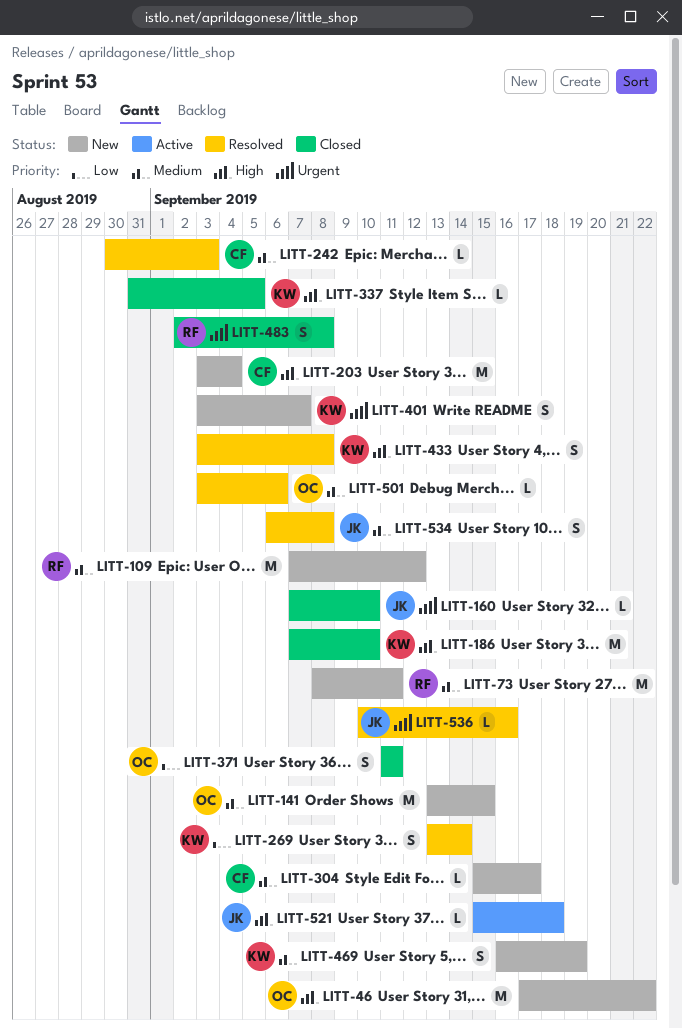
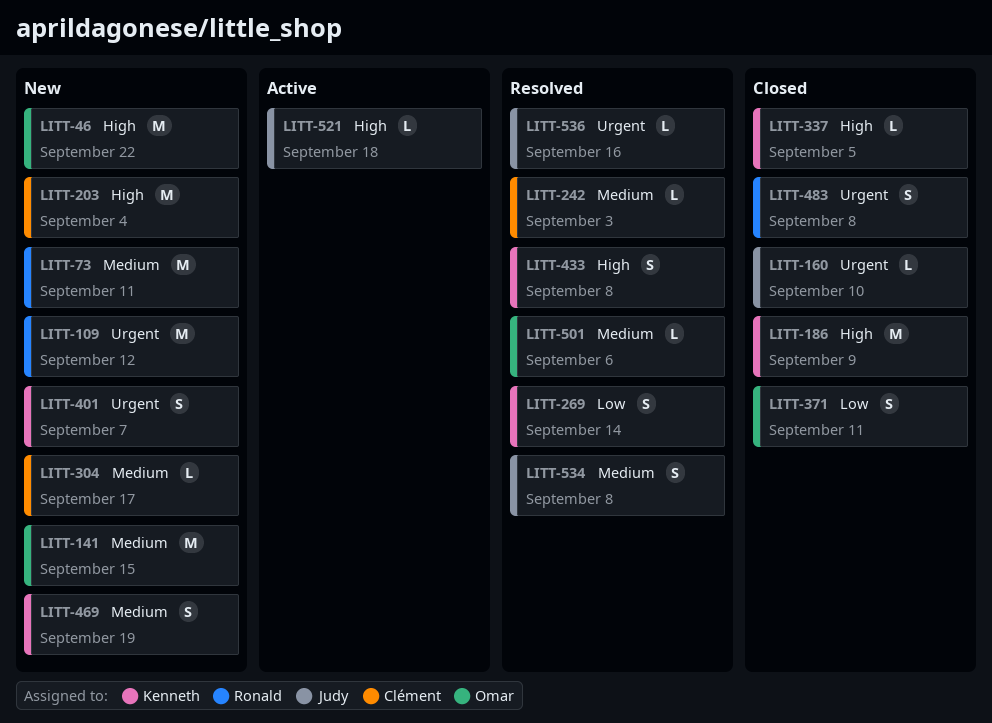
LITT-109, priority: Medium -> Urgent
LITT-186, due: Sep 10 -> Sep 9

